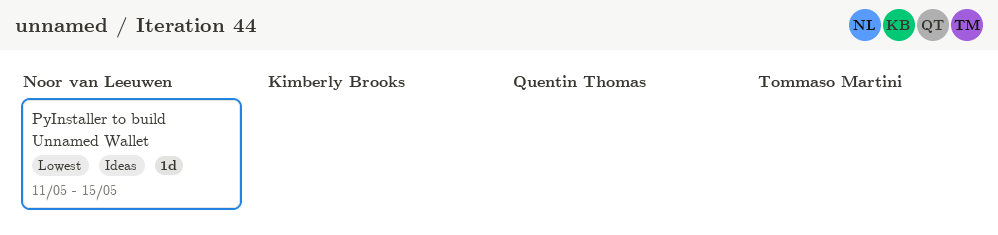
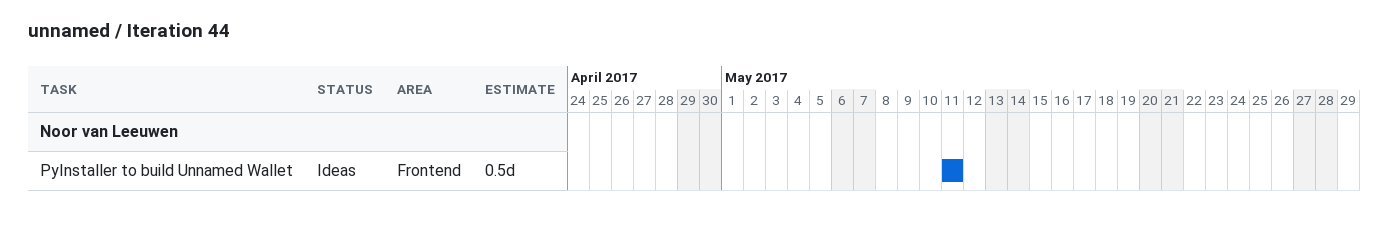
PyInstaller to build Unnamed Wallet, estimate: 1d -> 0.5d
PyInstaller to build Unnamed Wallet, due: May 15 -> May 11

